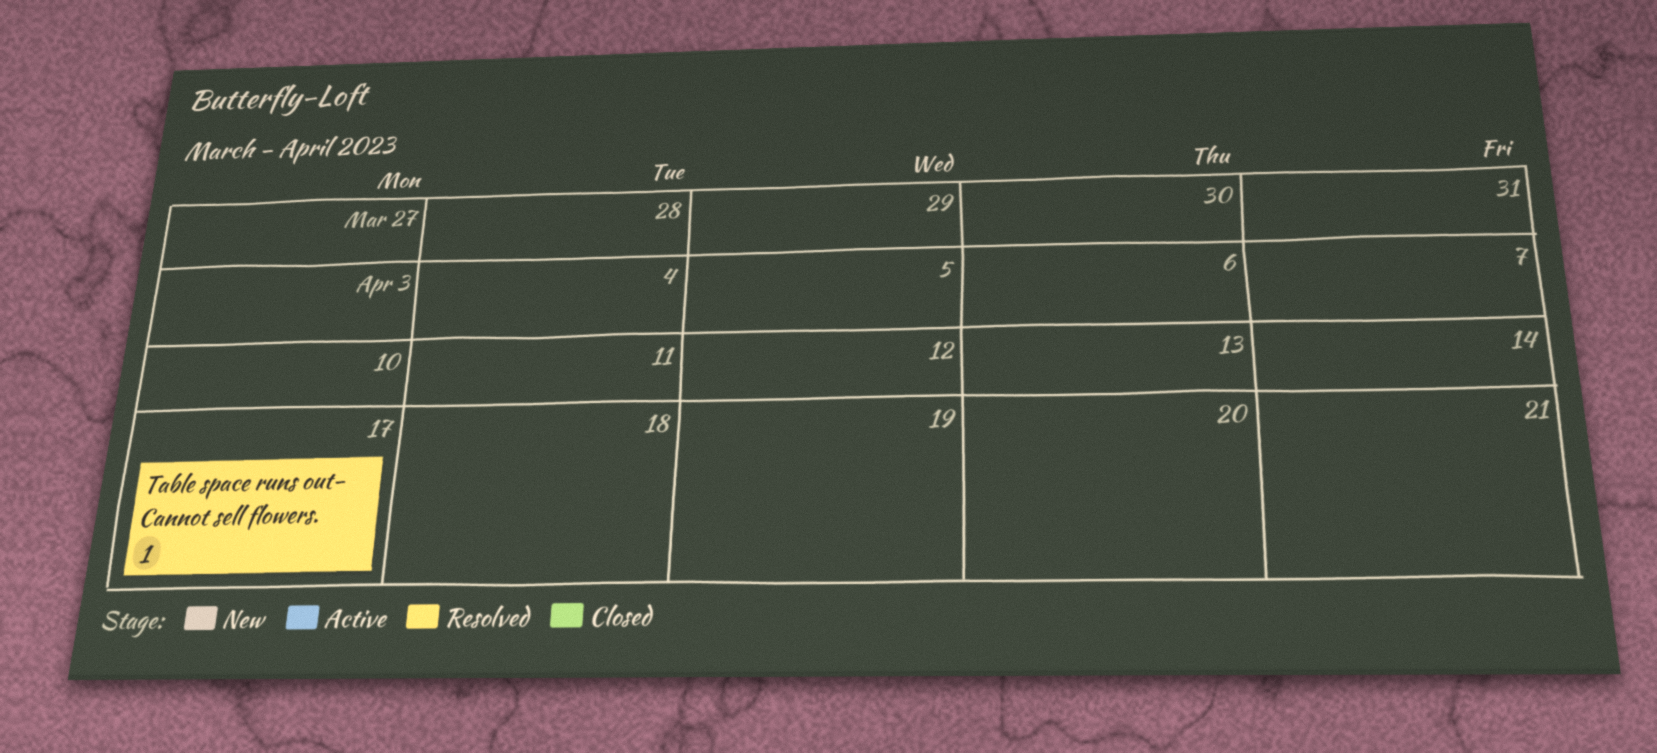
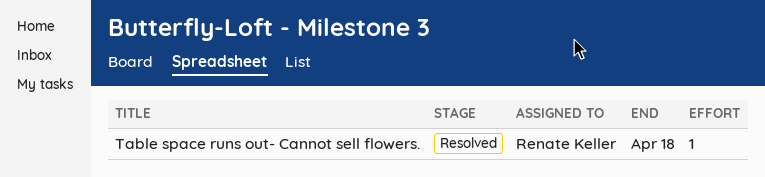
Table space runs out- Cannot sell flowers., due: Apr 17 -> Apr 18

